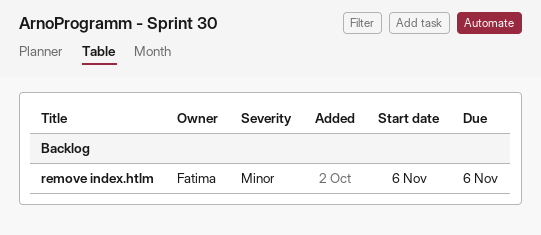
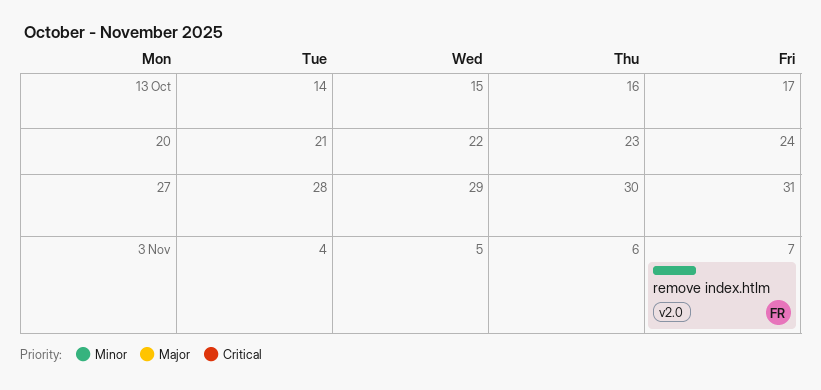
remove index.htlm, due: Nov 6 -> Nov 7

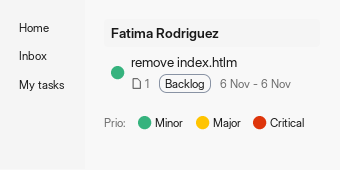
remove index.htlm, due: Nov 7 -> Nov 6

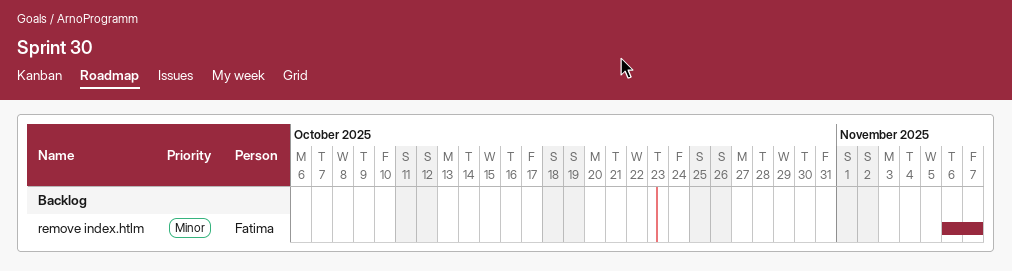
remove index.htlm, due: Nov 6 -> Nov 7

